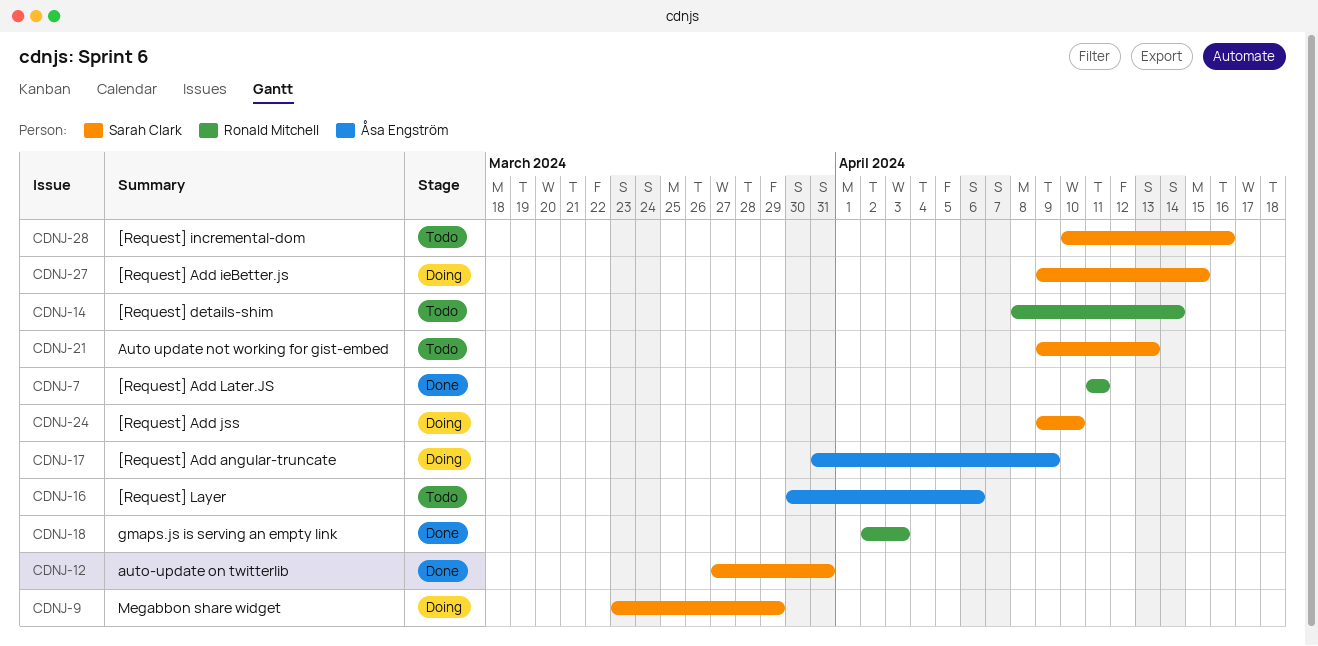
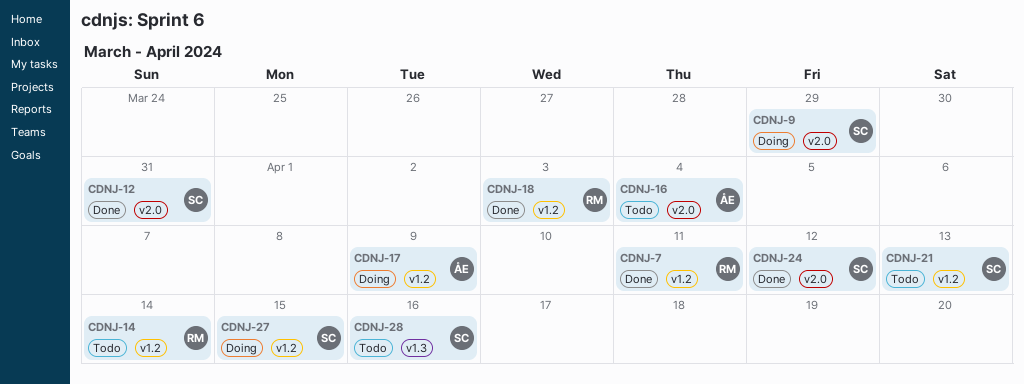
CDNJ-16, due: Apr 6 -> Apr 4
CDNJ-24, status: Doing -> Done
CDNJ-24, due: Apr 10 -> Apr 12

